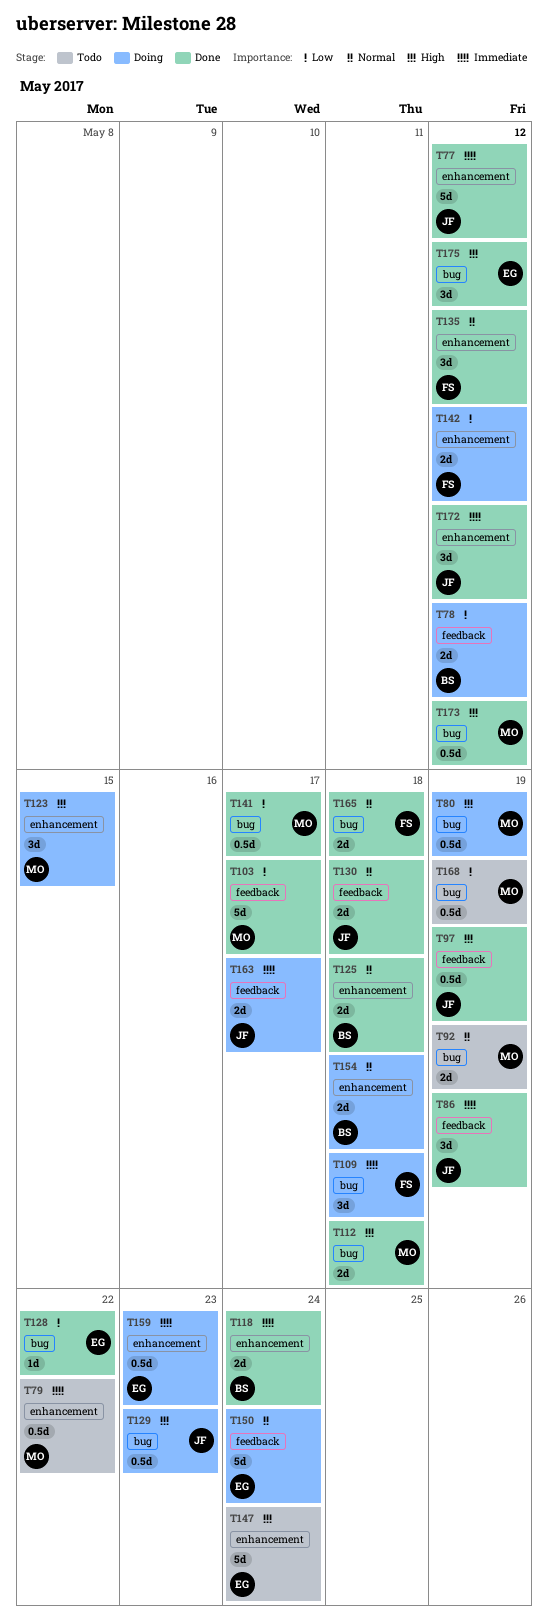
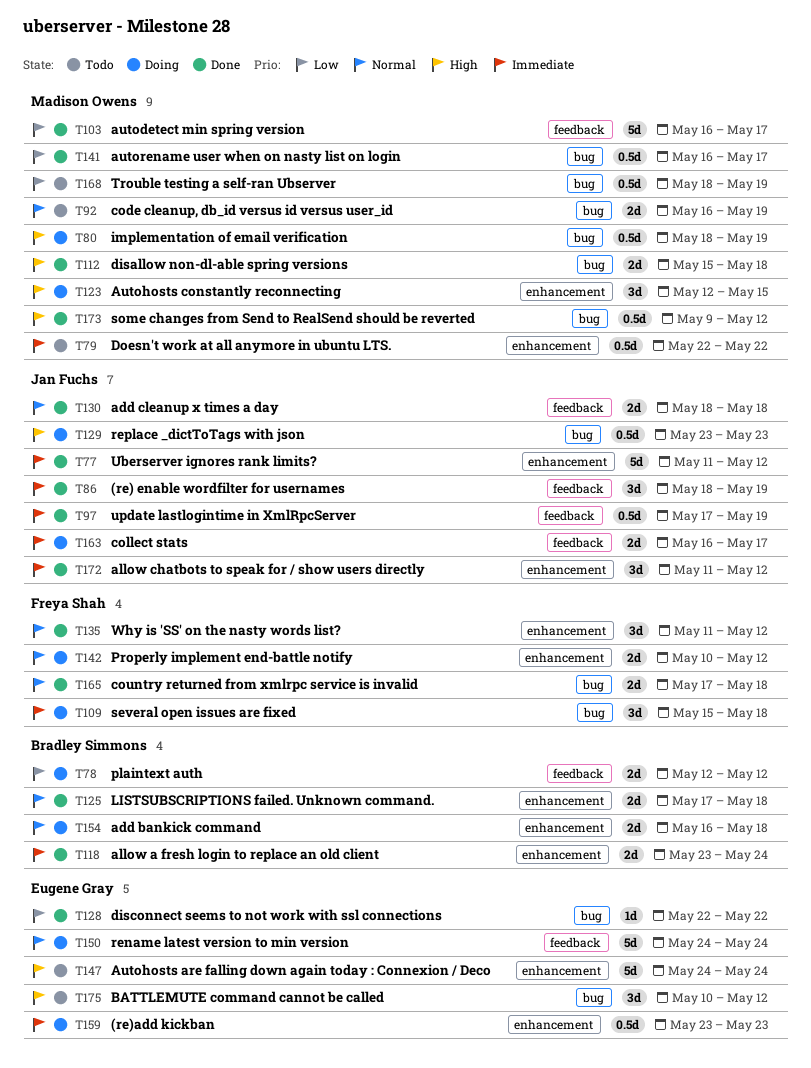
T97, priority: High -> Immediate
T142, priority: Low -> Normal
T175, status: Done -> Todo

